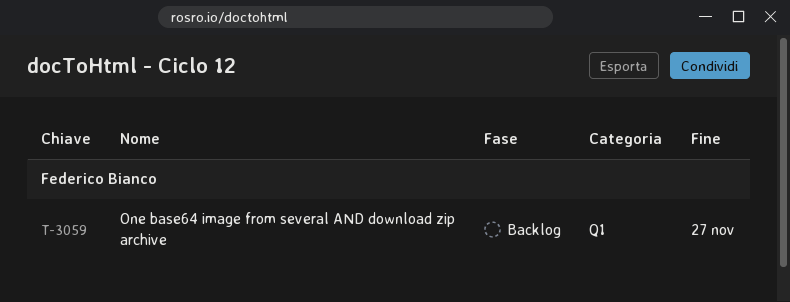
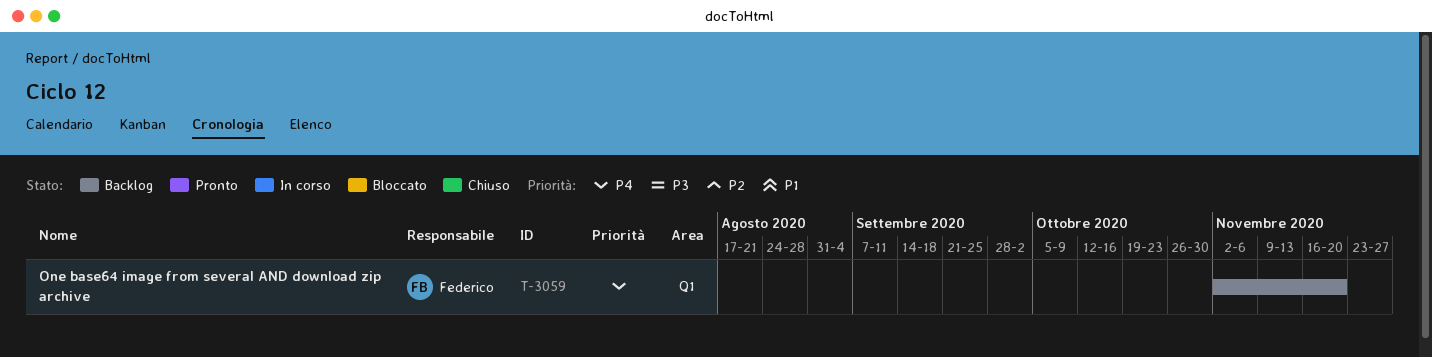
T-3059, due: Nov 27 -> Nov 20

